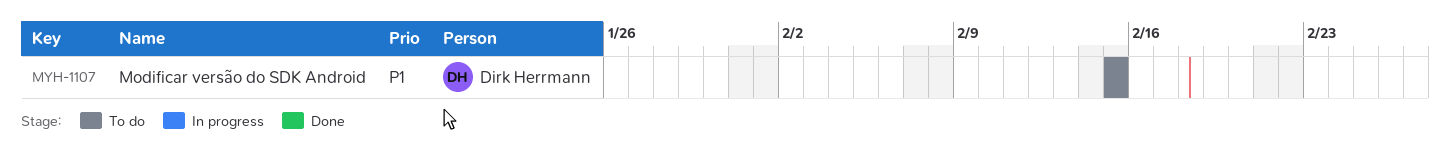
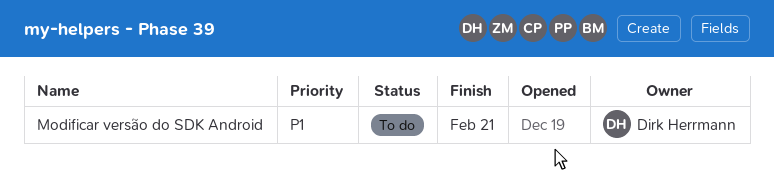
Modificar versão do SDK Android, due: Feb 15 -> Feb 21

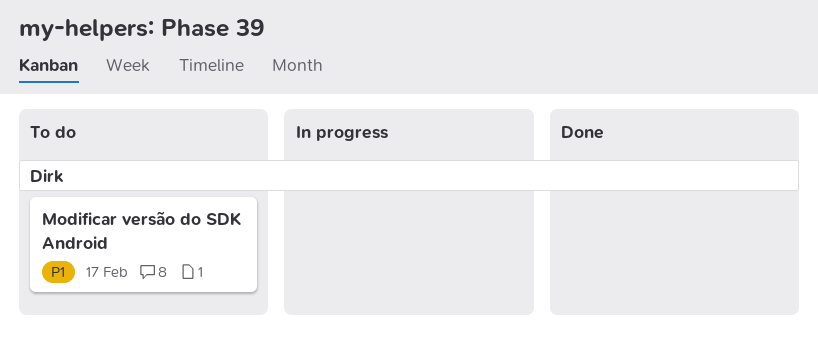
Modificar versão do SDK Android, due: Feb 21 -> Feb 17

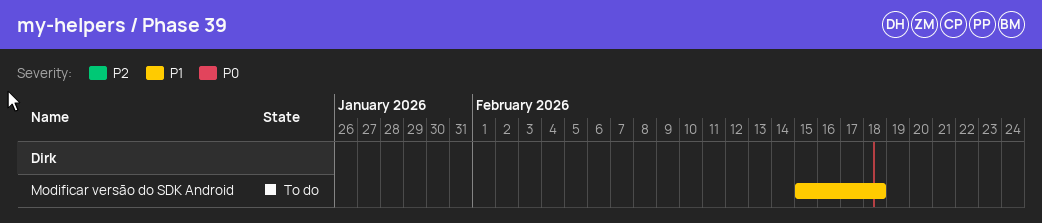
Modificar versão do SDK Android, due: Feb 17 -> Feb 18

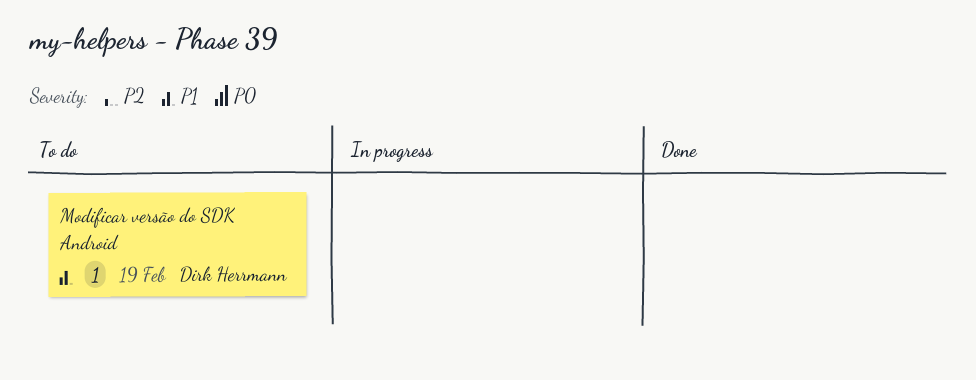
Modificar versão do SDK Android, due: Feb 18 -> Feb 19

